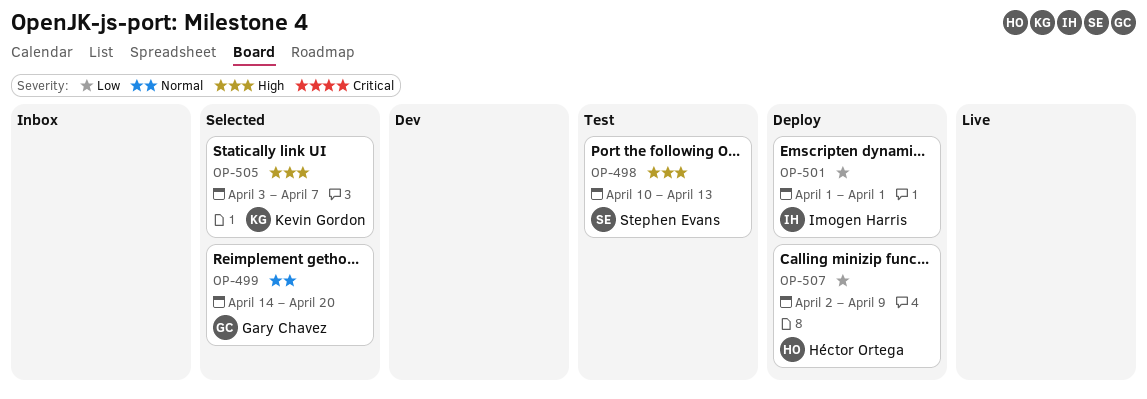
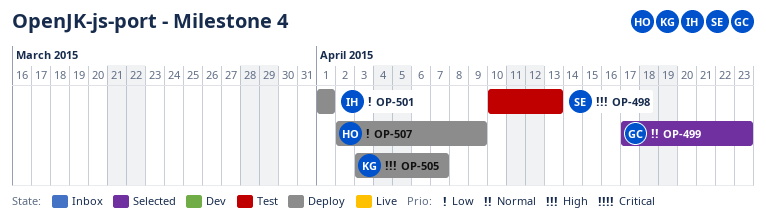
OP-499, start: Apr 14 -> Apr 17
OP-499, due: Apr 20 -> Apr 23
OP-505, status: Selected -> Deploy

